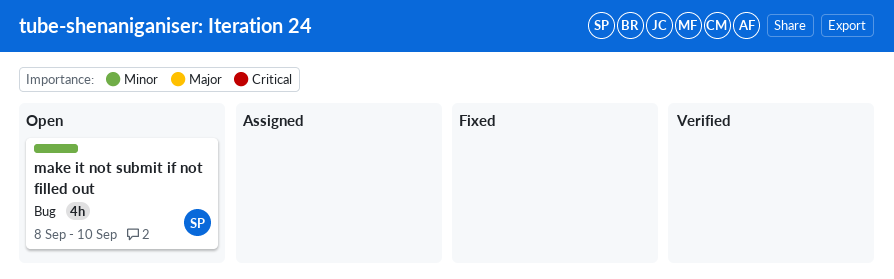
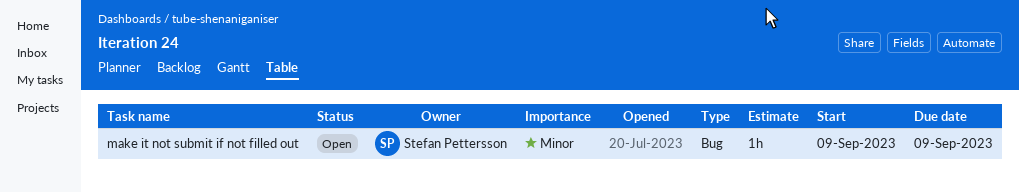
make it not submit if not filled out, estimate: 4h -> 1h
make it not submit if not filled out, start: Sep 8 -> Sep 9
make it not submit if not filled out, due: Sep 10 -> Sep 9

